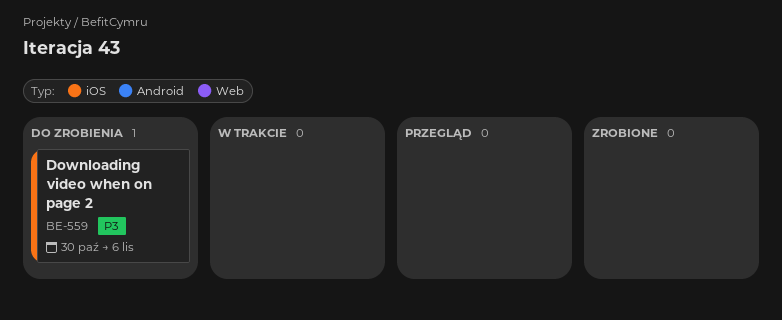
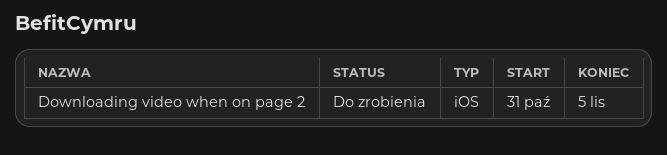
Downloading video when on page 2, start: Oct 30 -> Oct 31
Downloading video when on page 2, due: Nov 6 -> Nov 5

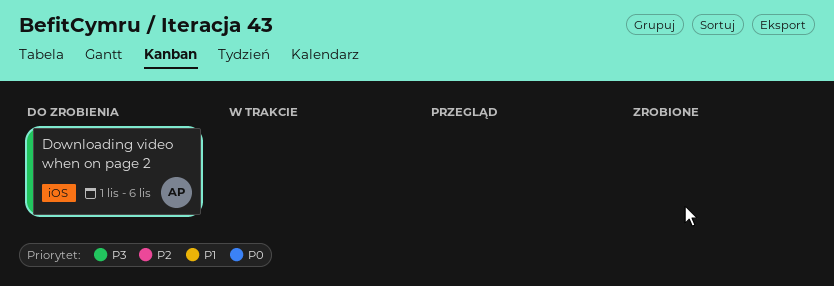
Downloading video when on page 2, start: Oct 31 -> Nov 1
Downloading video when on page 2, due: Nov 5 -> Nov 6

